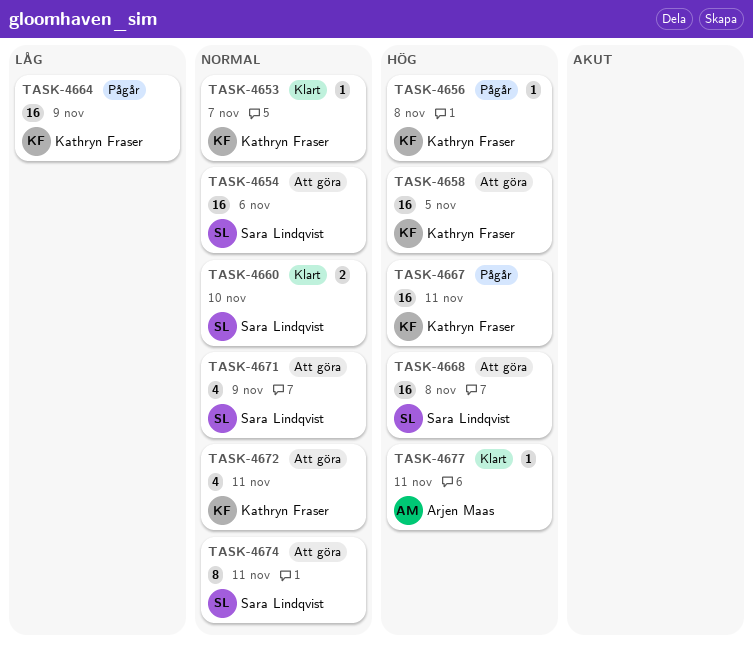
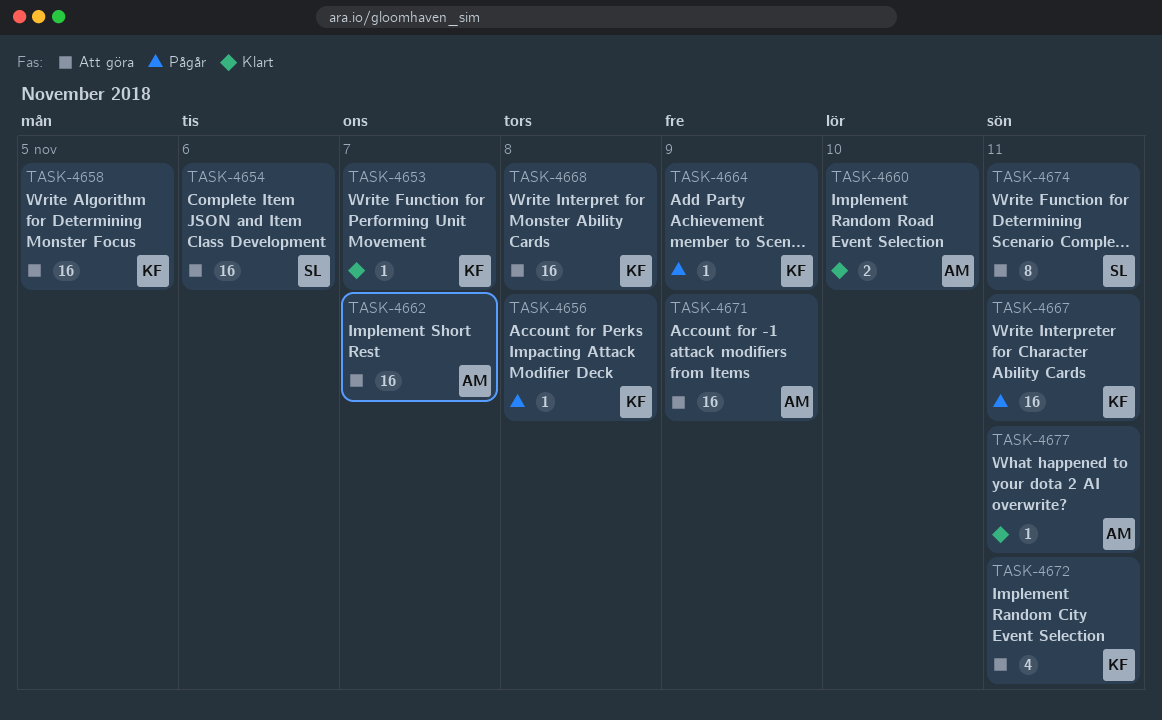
TASK-4660, owner: Sara Lindqvist -> Arjen Maas
TASK-4662: none -> present
TASK-4664, estimate: 16 -> 1
TASK-4668, owner: Sara Lindqvist -> Kathryn Fraser
TASK-4671, owner: Sara Lindqvist -> Arjen Maas
TASK-4671, estimate: 4 -> 16

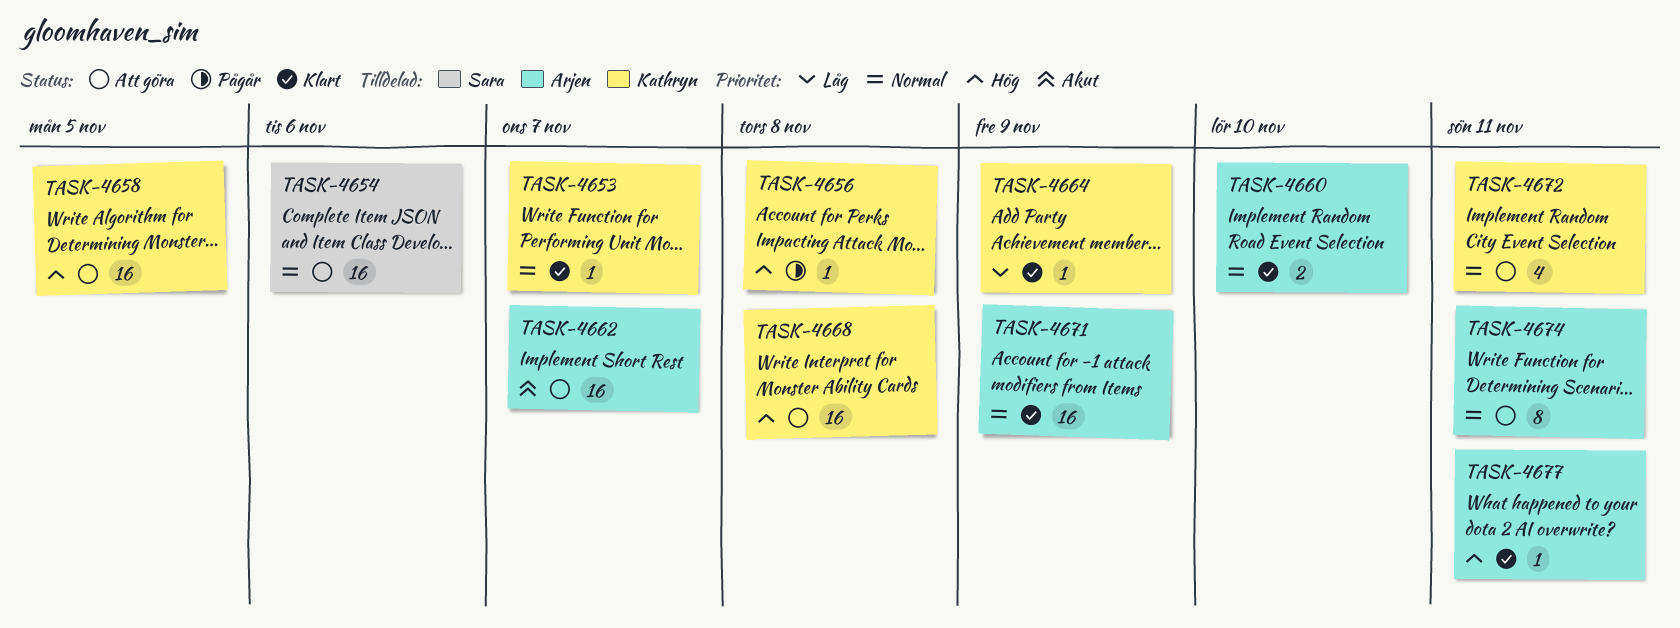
TASK-4664, status: Pågår -> Klart
TASK-4667: present -> none
TASK-4671, status: Att göra -> Klart
TASK-4674, owner: Sara -> Arjen

